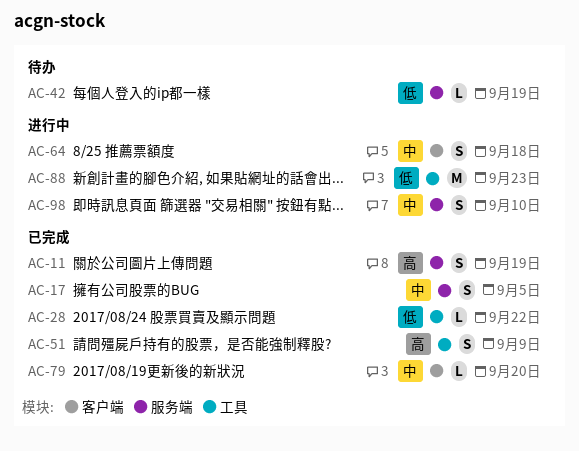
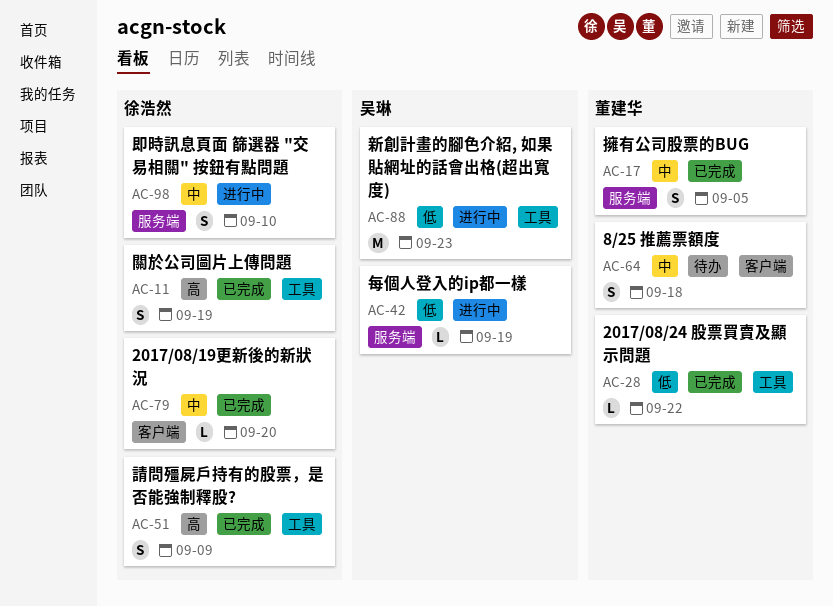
AC-11, label: 服务端 -> 工具
AC-42, status: 待办 -> 进行中
AC-64, status: 进行中 -> 待办

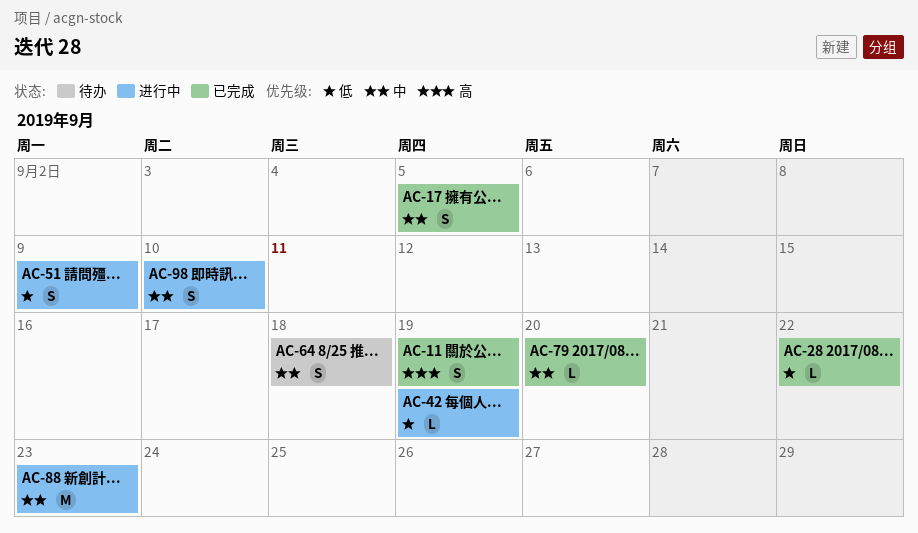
AC-51, status: 已完成 -> 进行中
AC-51, priority: 高 -> 低
AC-88, priority: 低 -> 中

